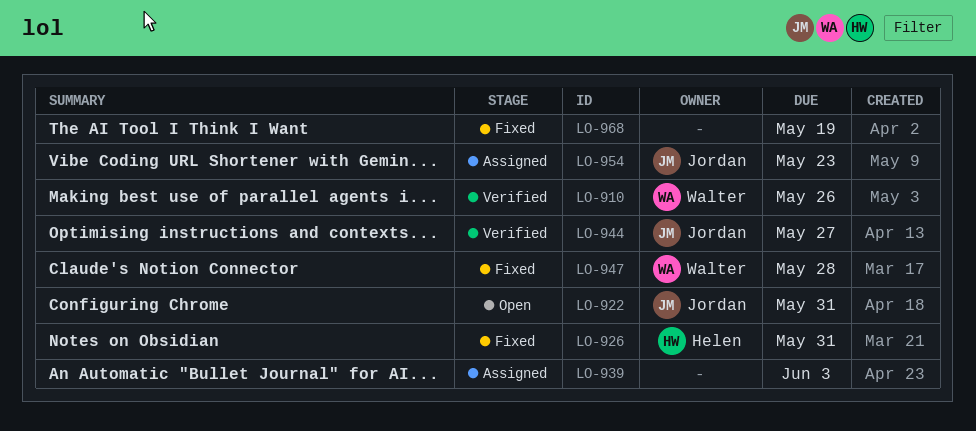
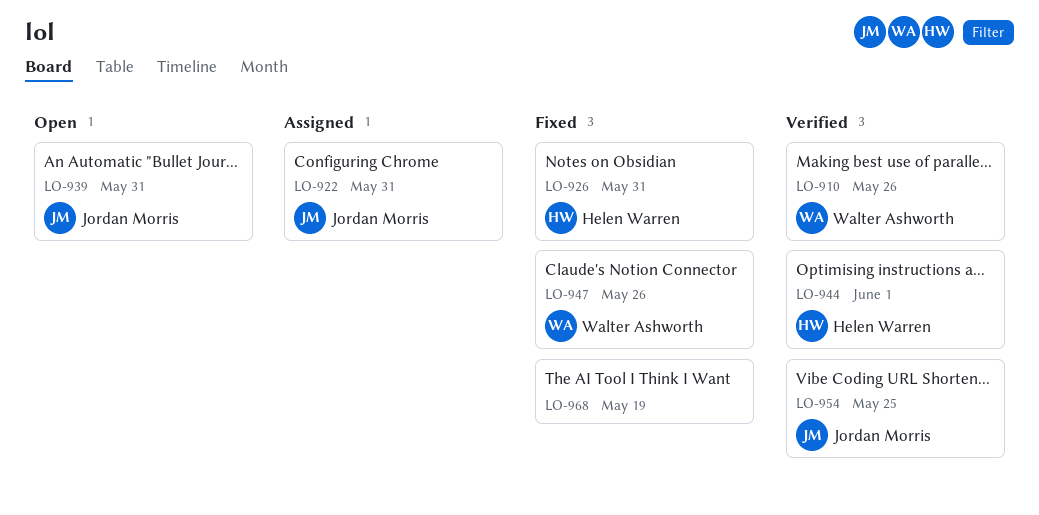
LO-922, status: Open -> Assigned
LO-939, status: Assigned -> Open
LO-939, owner: none -> Jordan Morris
LO-939, due: Jun 3 -> May 31
LO-944, owner: Jordan Morris -> Helen Warren
LO-944, due: May 27 -> Jun 1
LO-947, due: May 28 -> May 26
LO-954, status: Assigned -> Verified
LO-954, due: May 23 -> May 25

